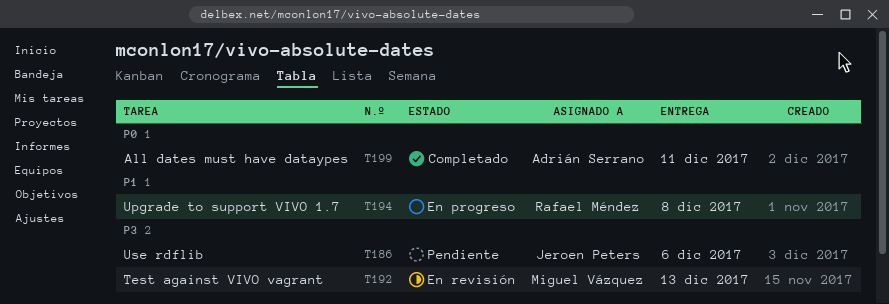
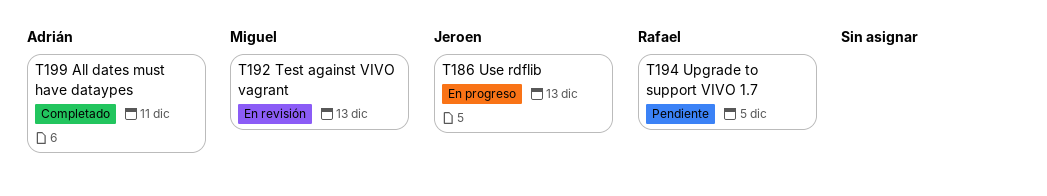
T186, status: Pendiente -> En progreso
T186, due: Dec 6 -> Dec 13
T194, status: En progreso -> Pendiente
T194, due: Dec 8 -> Dec 5

